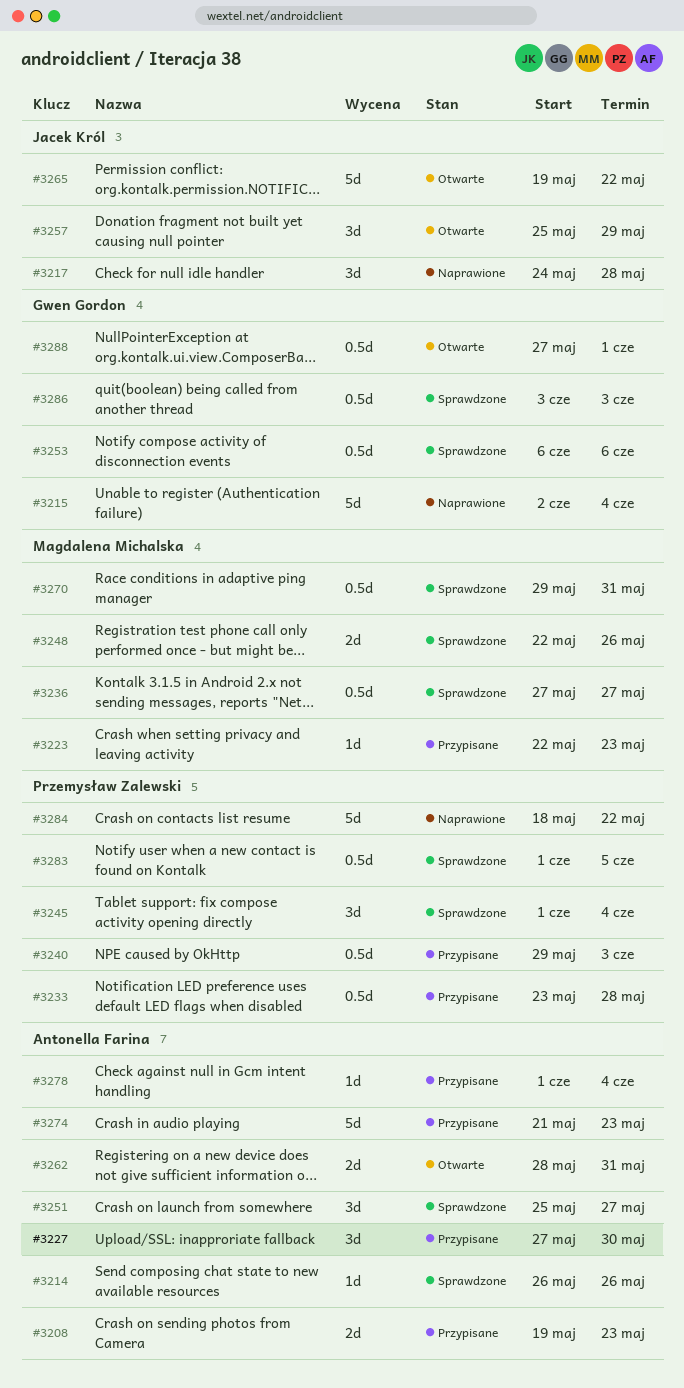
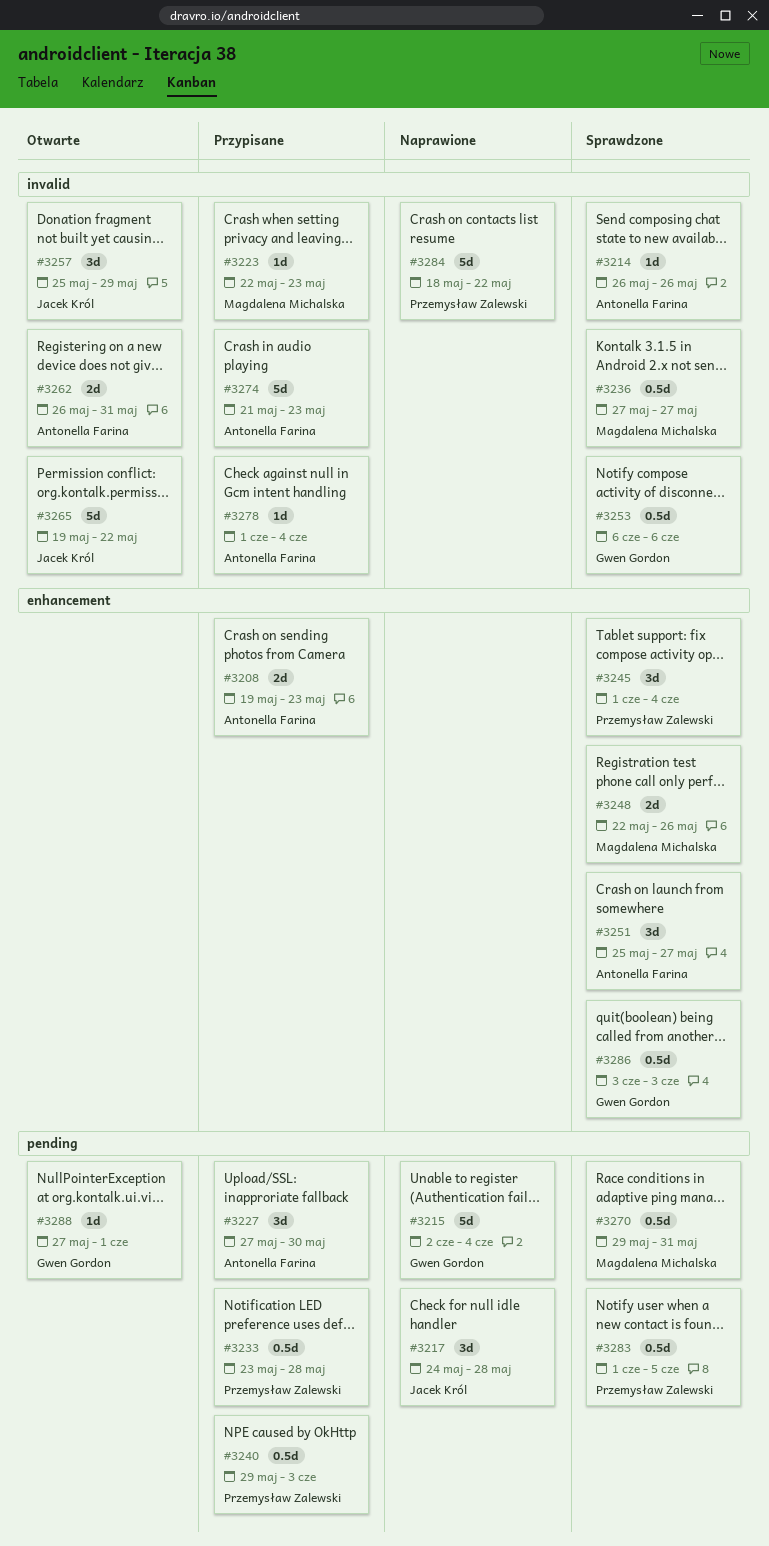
#3262, start: May 28 -> May 26
#3288, estimate: 0.5d -> 1d

